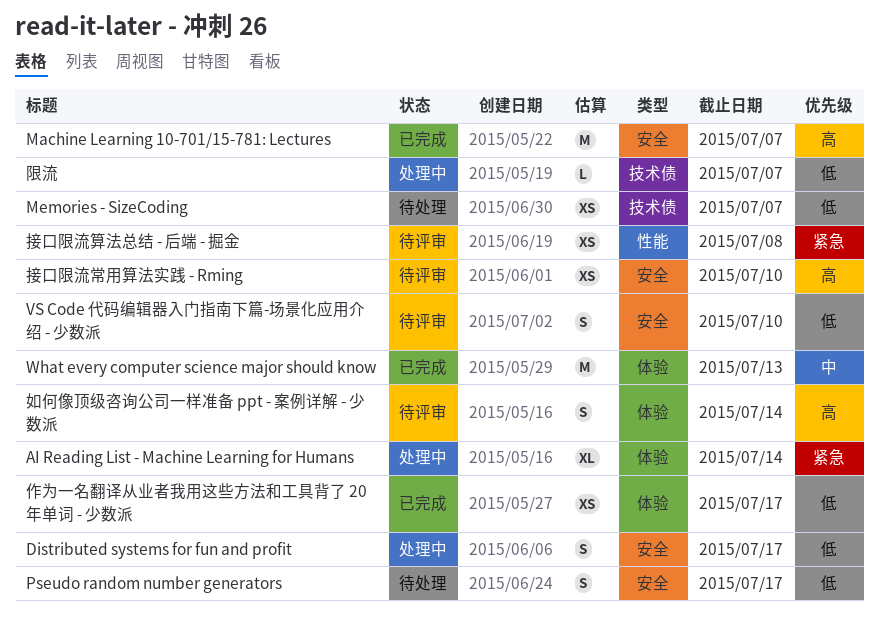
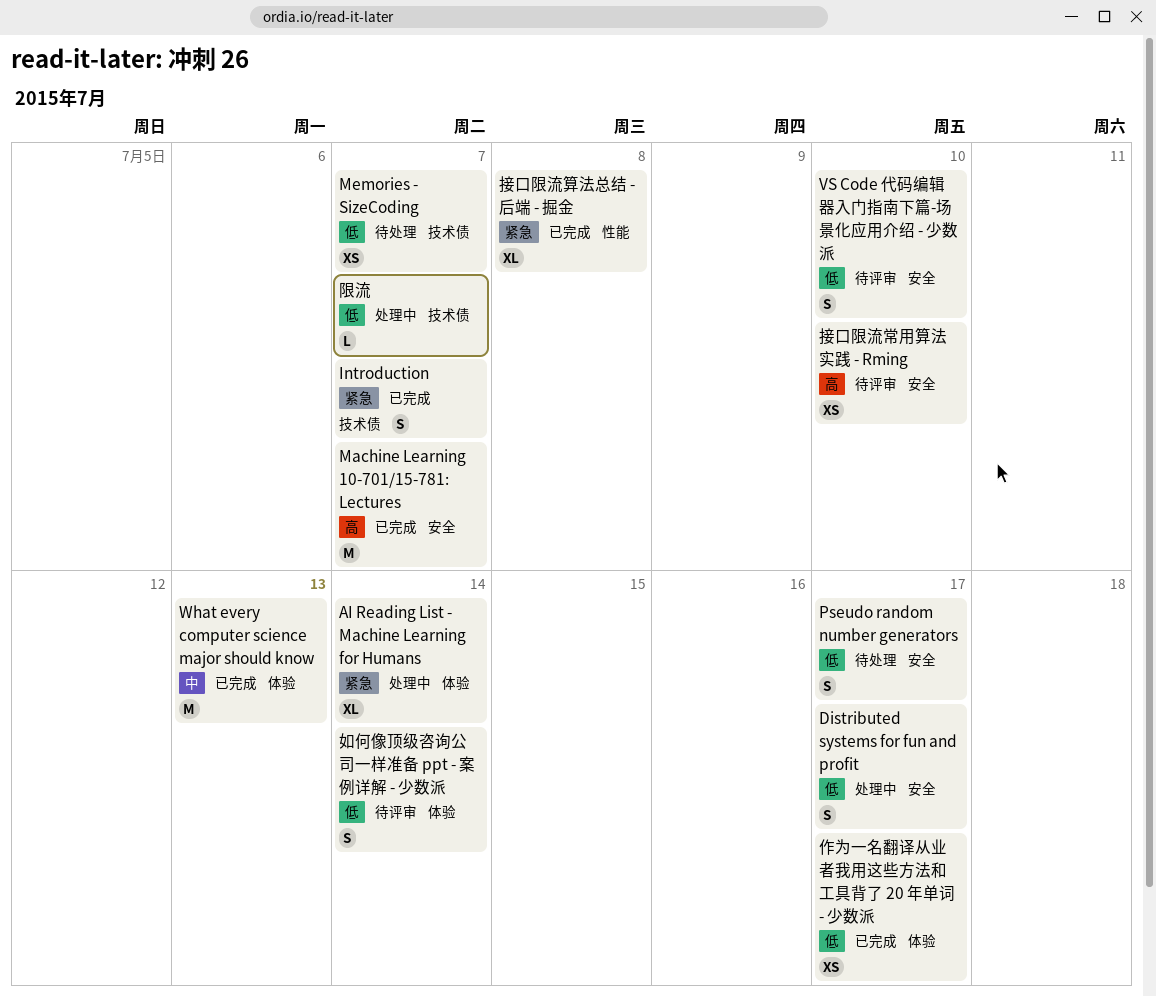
Introduction: none -> present
如何像顶级咨询公司一样准备 ppt - 案例详解 - 少数派, priority: 高 -> 低
接口限流算法总结 - 后端 - 掘金, status: 待评审 -> 已完成
接口限流算法总结 - 后端 - 掘金, estimate: XS -> XL

